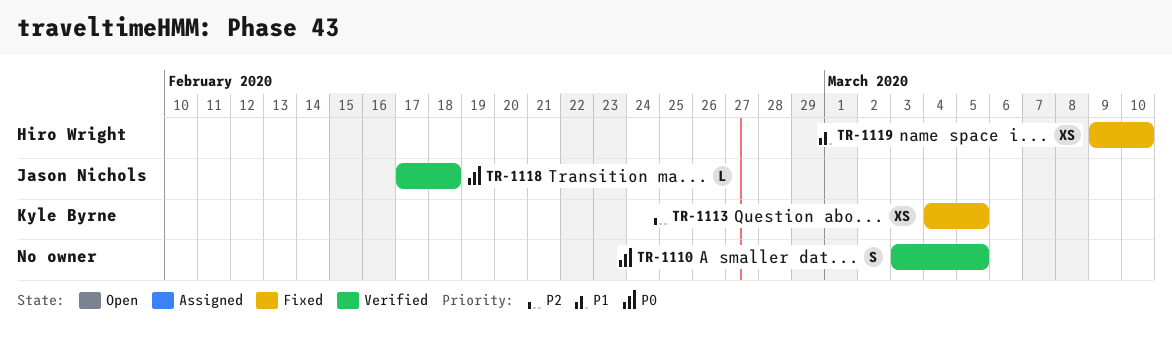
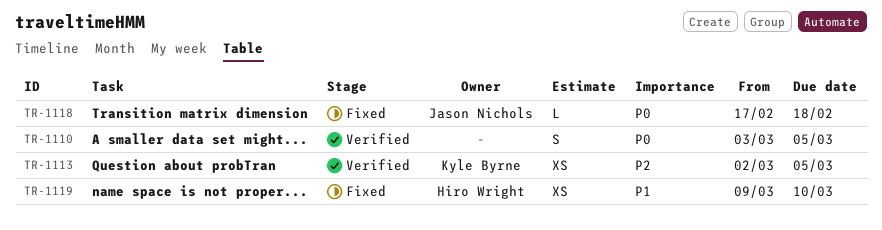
TR-1113, status: Fixed -> Verified
TR-1113, start: Mar 4 -> Mar 2
TR-1118, status: Verified -> Fixed

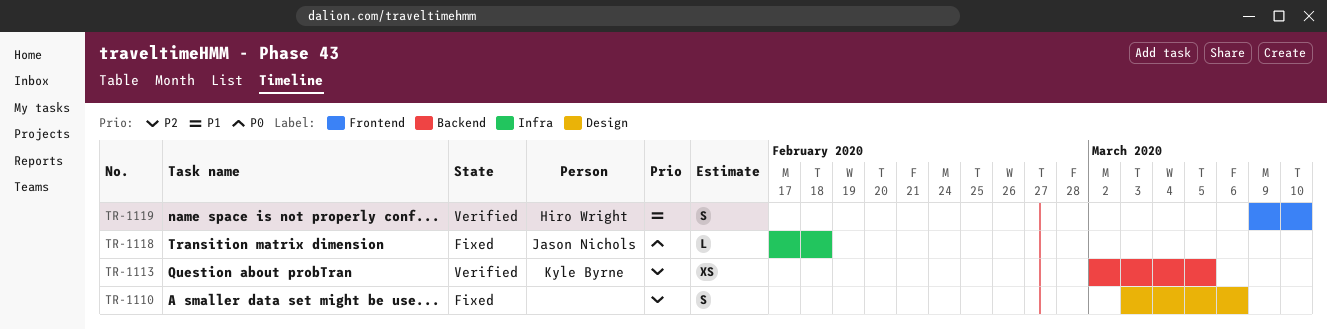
TR-1110, status: Verified -> Fixed
TR-1110, priority: P0 -> P2
TR-1110, due: Mar 5 -> Mar 6
TR-1119, status: Fixed -> Verified
TR-1119, estimate: XS -> S

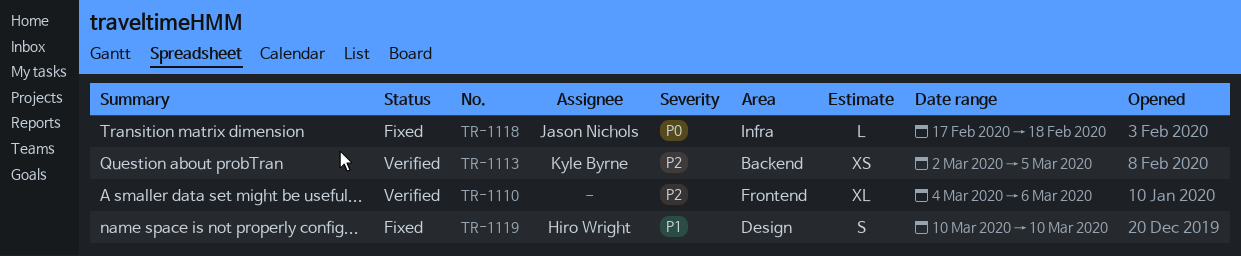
TR-1110, status: Fixed -> Verified
TR-1110, label: Design -> Frontend
TR-1110, estimate: S -> XL
TR-1110, start: Mar 3 -> Mar 4
TR-1119, status: Verified -> Fixed
TR-1119, label: Frontend -> Design
TR-1119, start: Mar 9 -> Mar 10

